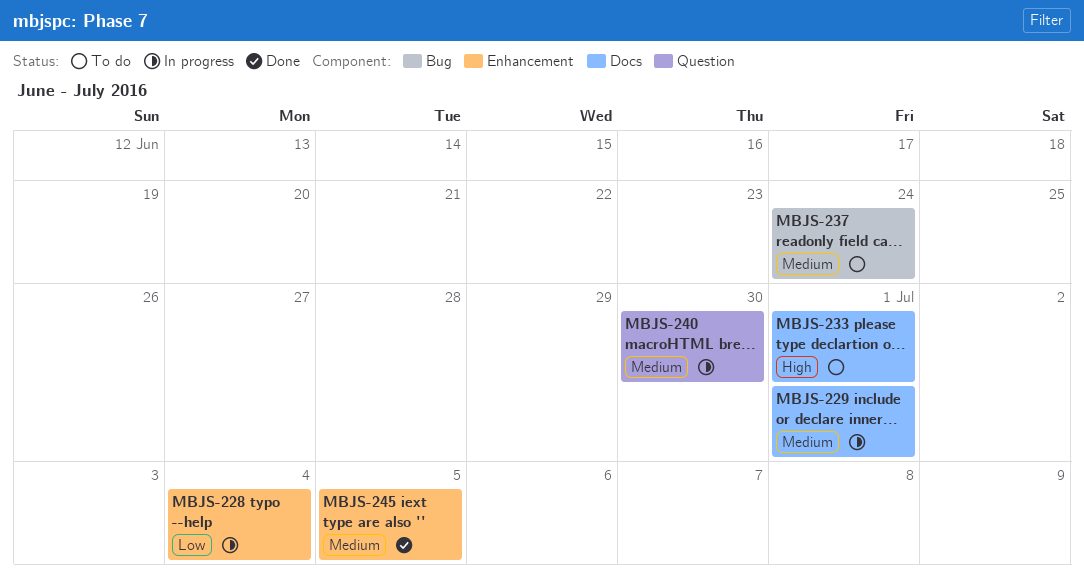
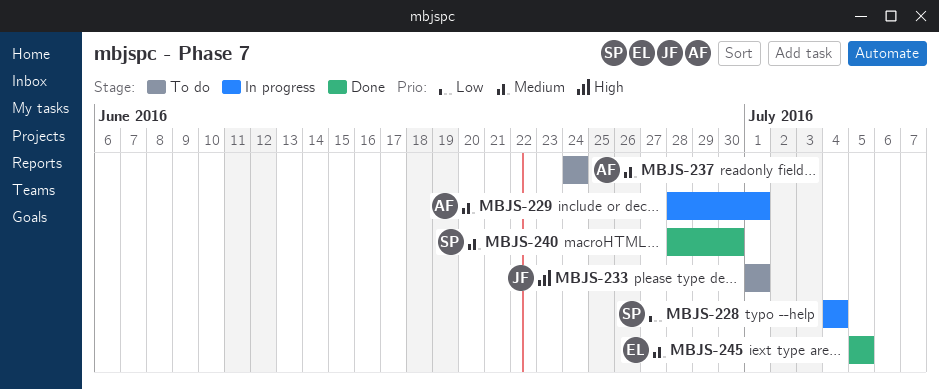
MBJS-240, status: In progress -> Done

